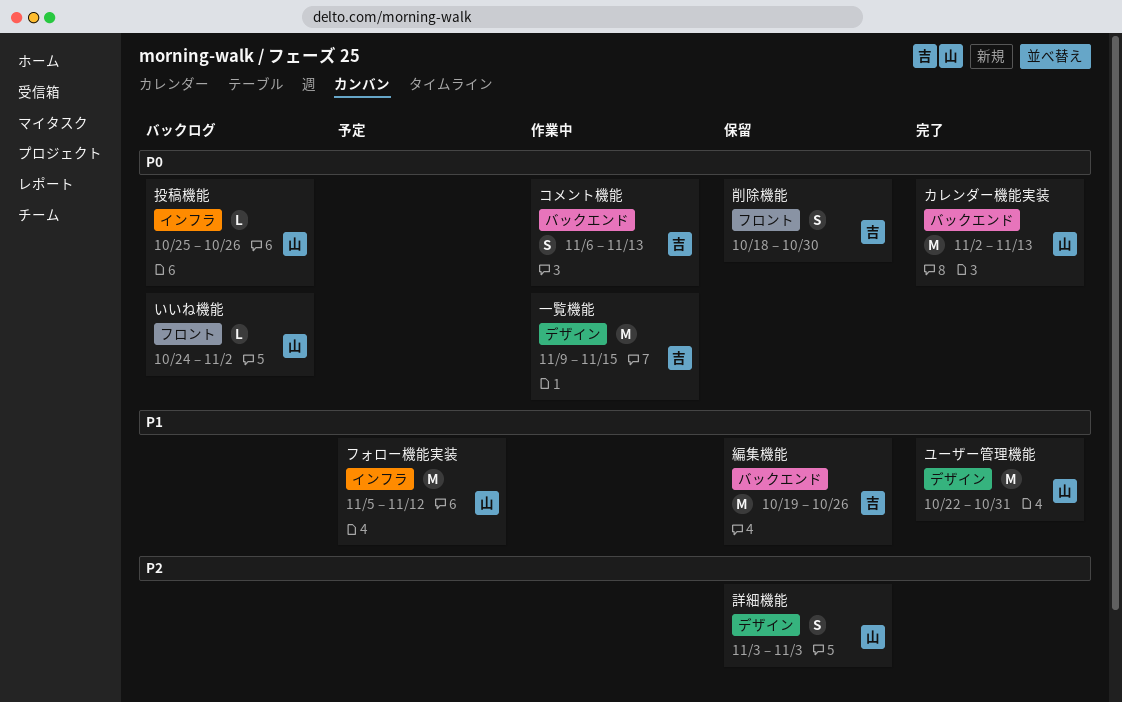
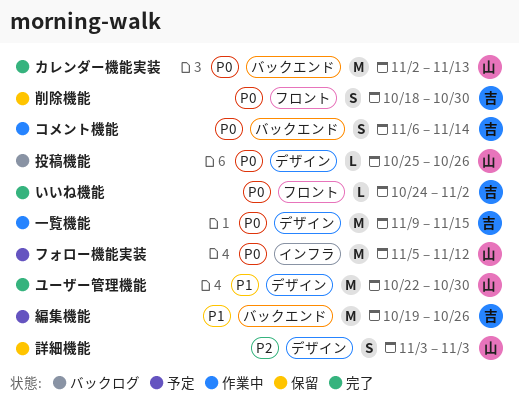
いいね機能, status: バックログ -> 完了
いいね機能, owner: 山 -> 吉
コメント機能, due: Nov 13 -> Nov 14
フォロー機能実装, priority: P1 -> P0
ユーザー管理機能, due: Oct 31 -> Oct 30
投稿機能, label: インフラ -> デザイン
編集機能, status: 保留 -> 予定

